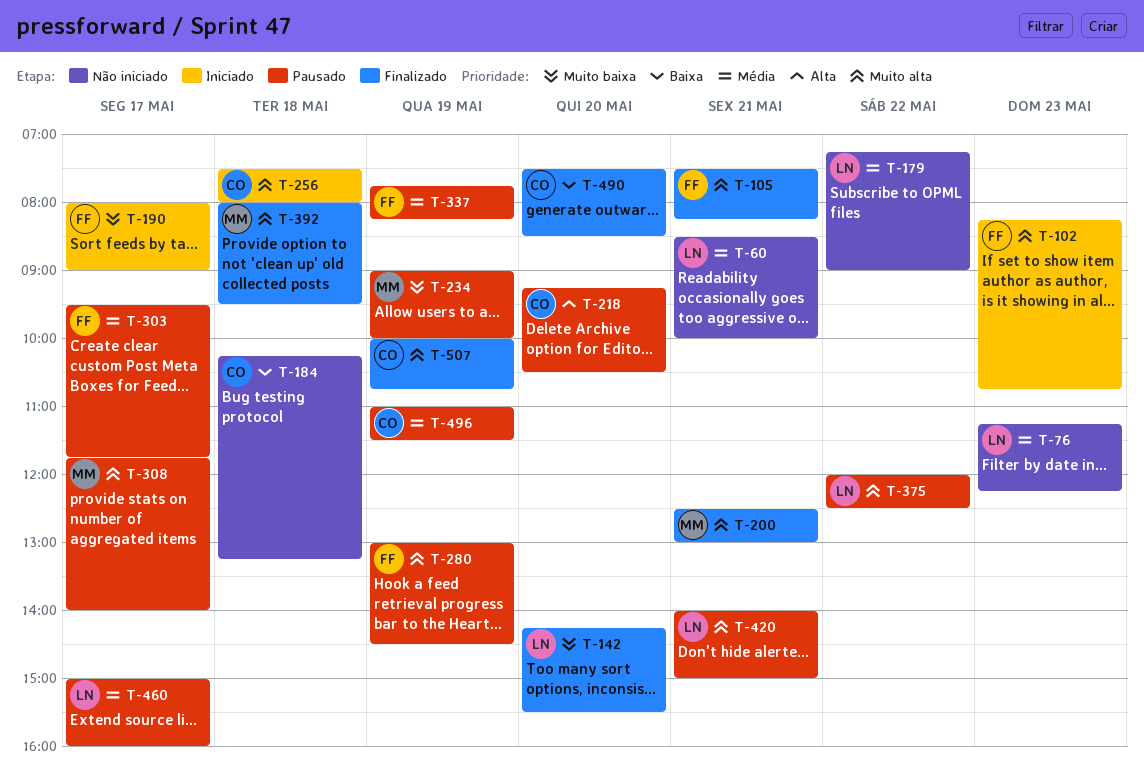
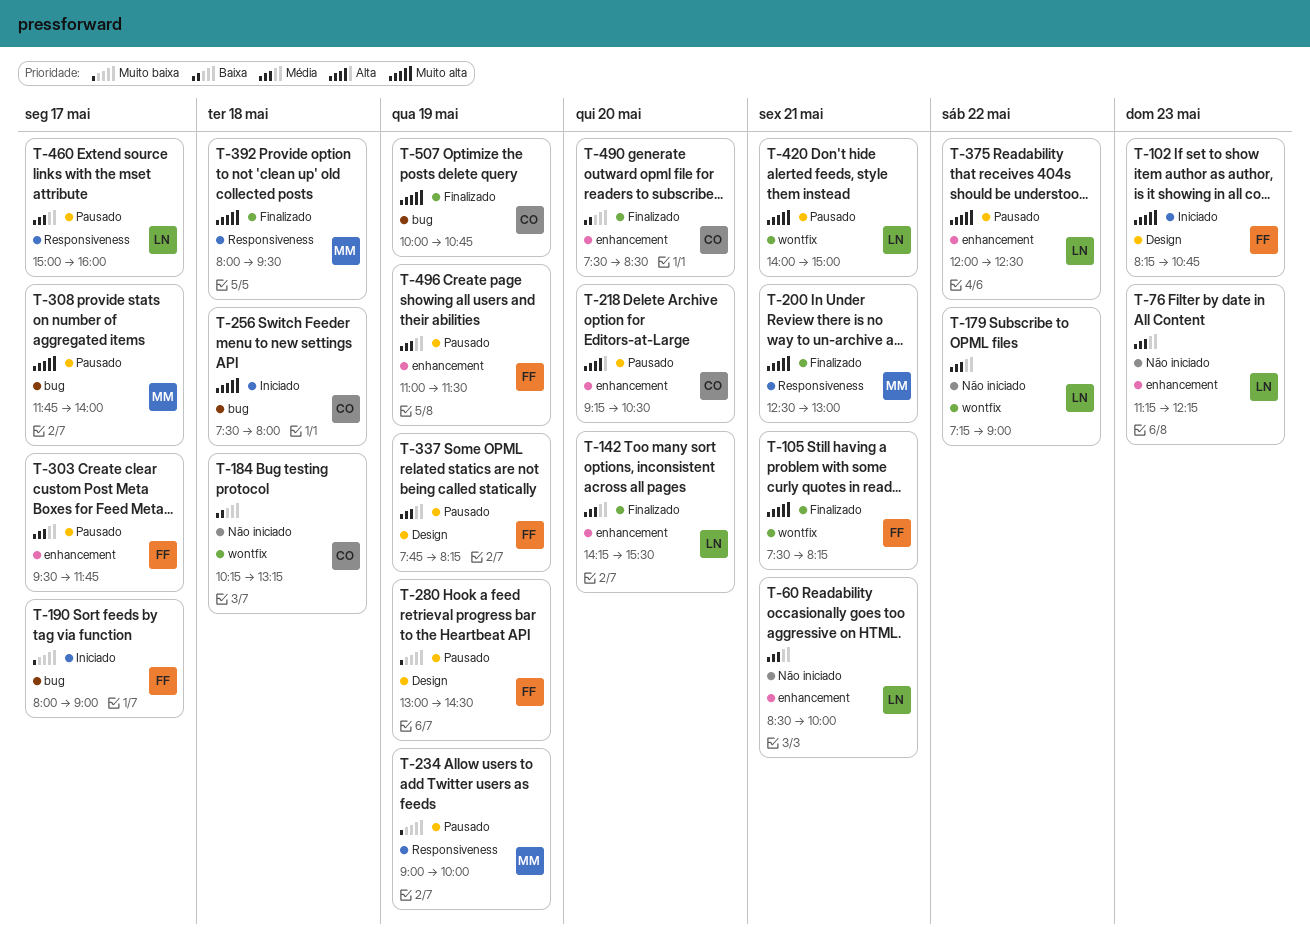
T-142, priority: Muito baixa -> Média
T-280, priority: Muito alta -> Muito baixa
T-496, owner: CO -> FF

